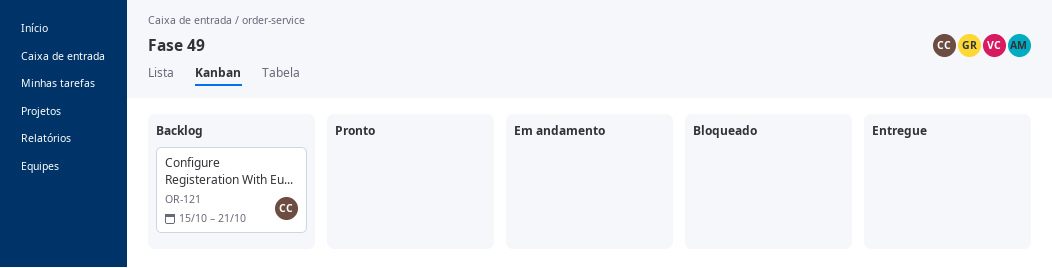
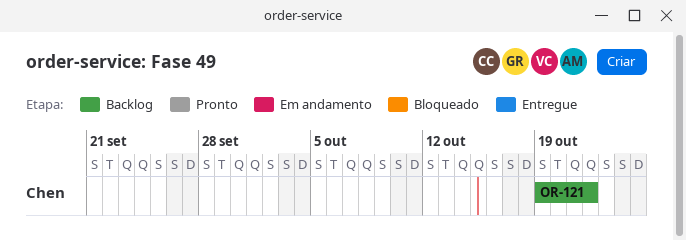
OR-121, start: Oct 15 -> Oct 19
OR-121, due: Oct 21 -> Oct 22

